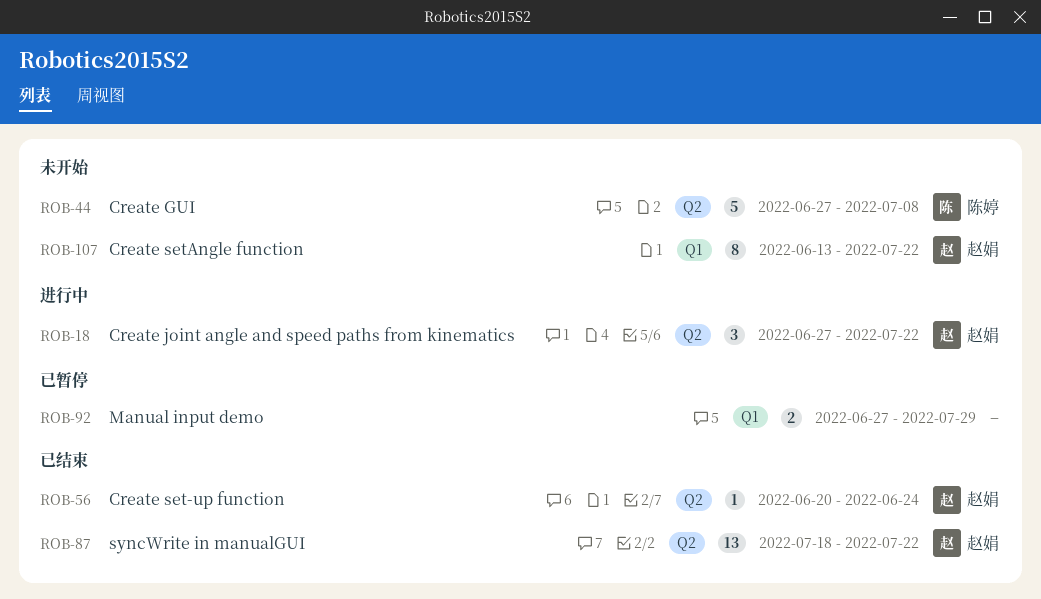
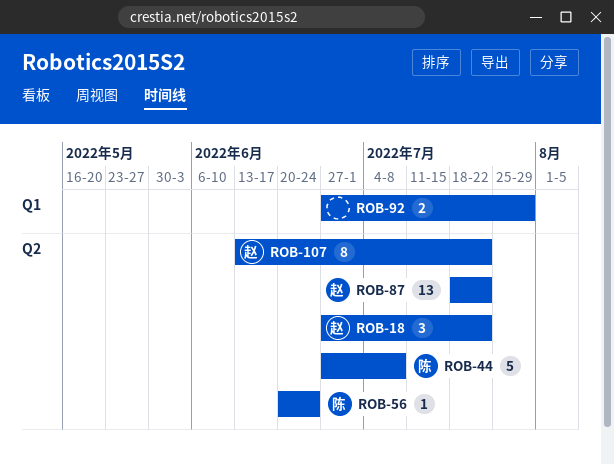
ROB-56, owner: 赵娟 -> 陈婷
ROB-107, label: Q1 -> Q2

